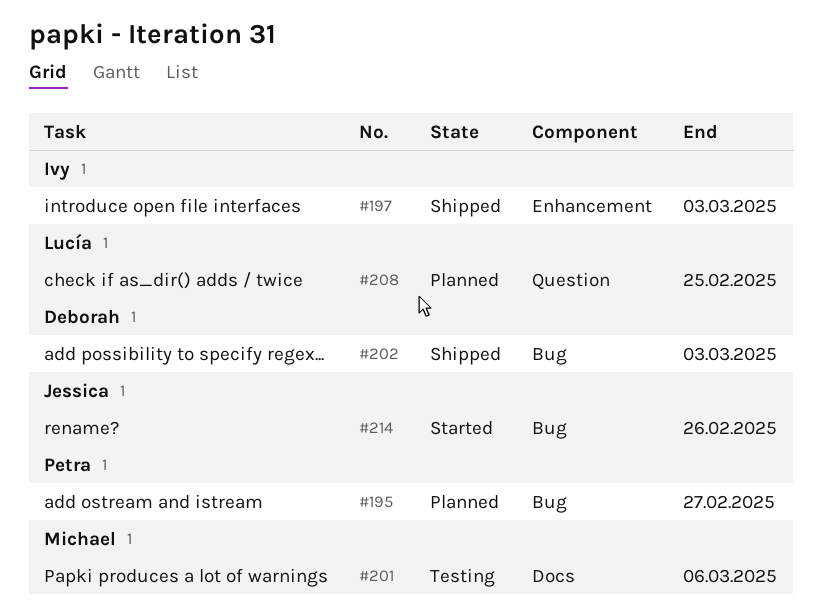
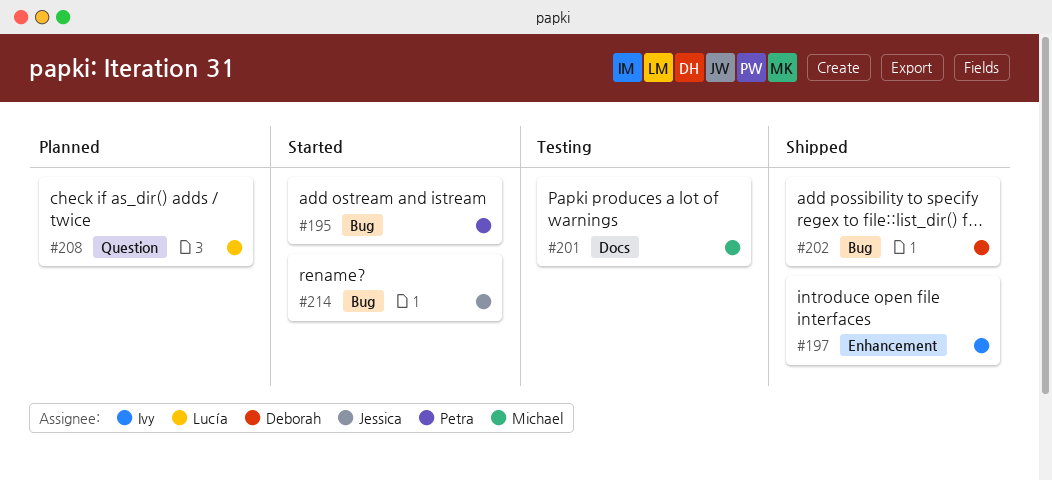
#195, status: Planned -> Started

